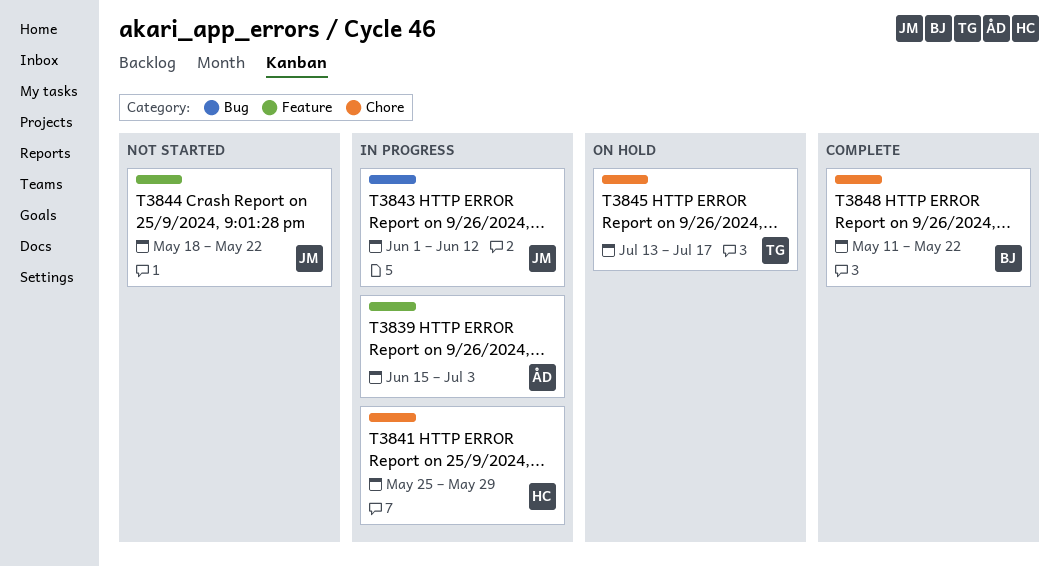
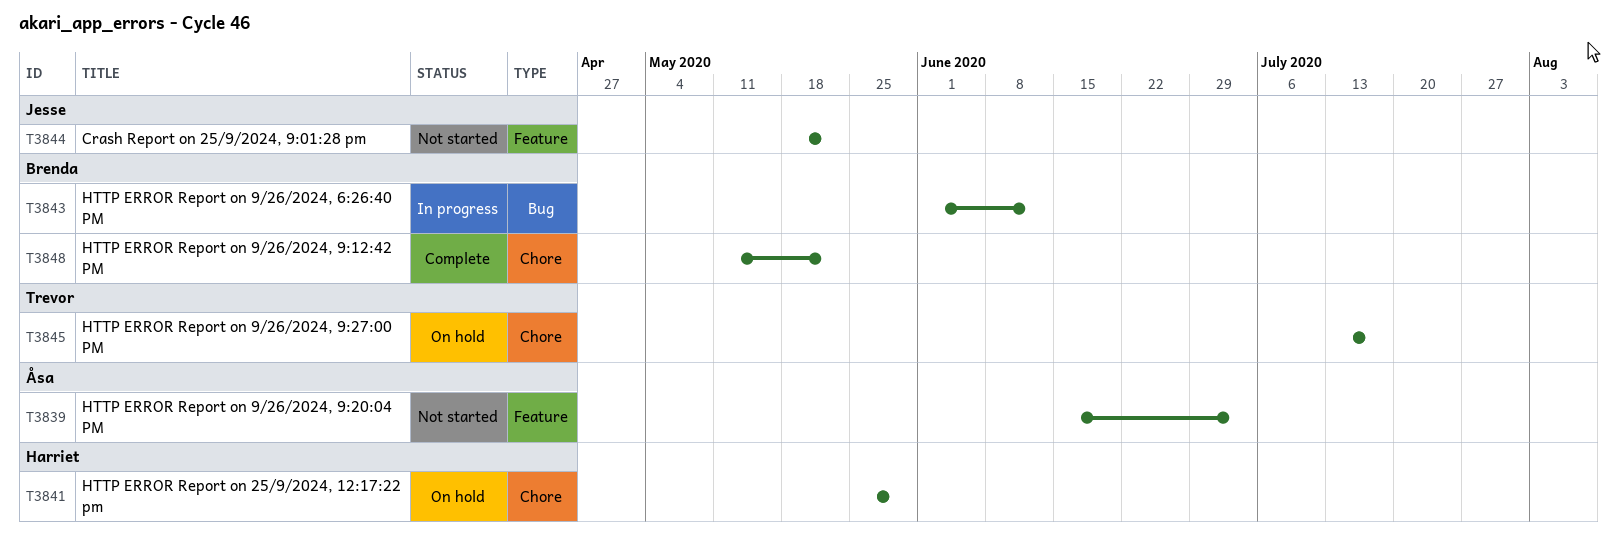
T3839, status: In progress -> Not started
T3841, status: In progress -> On hold
T3843, owner: Jesse -> Brenda

